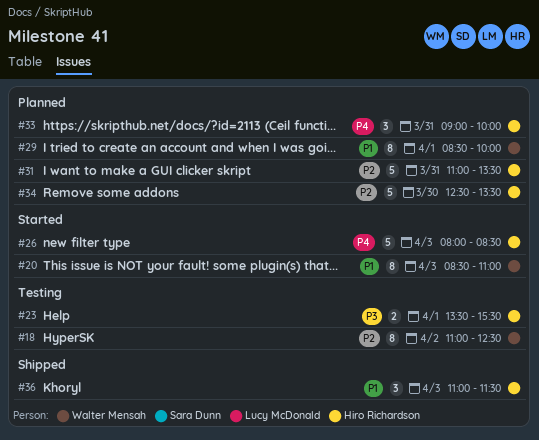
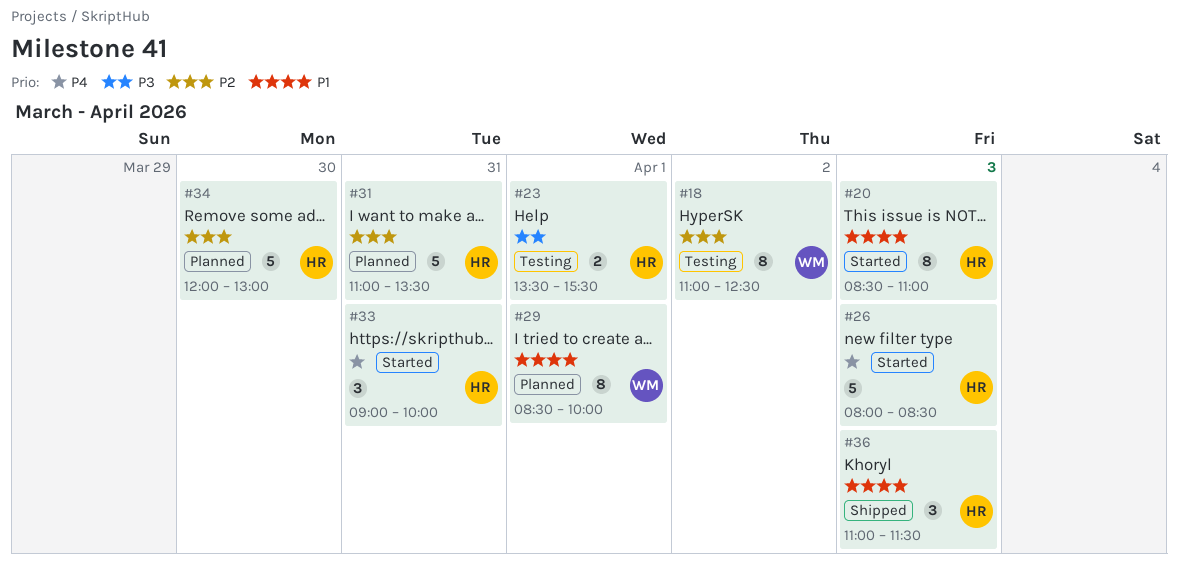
#20, owner: Walter Mensah -> Hiro Richardson
#33, status: Planned -> Started
#34, begins: 12:30 -> 12:00
#34, ends: 13:30 -> 13:00

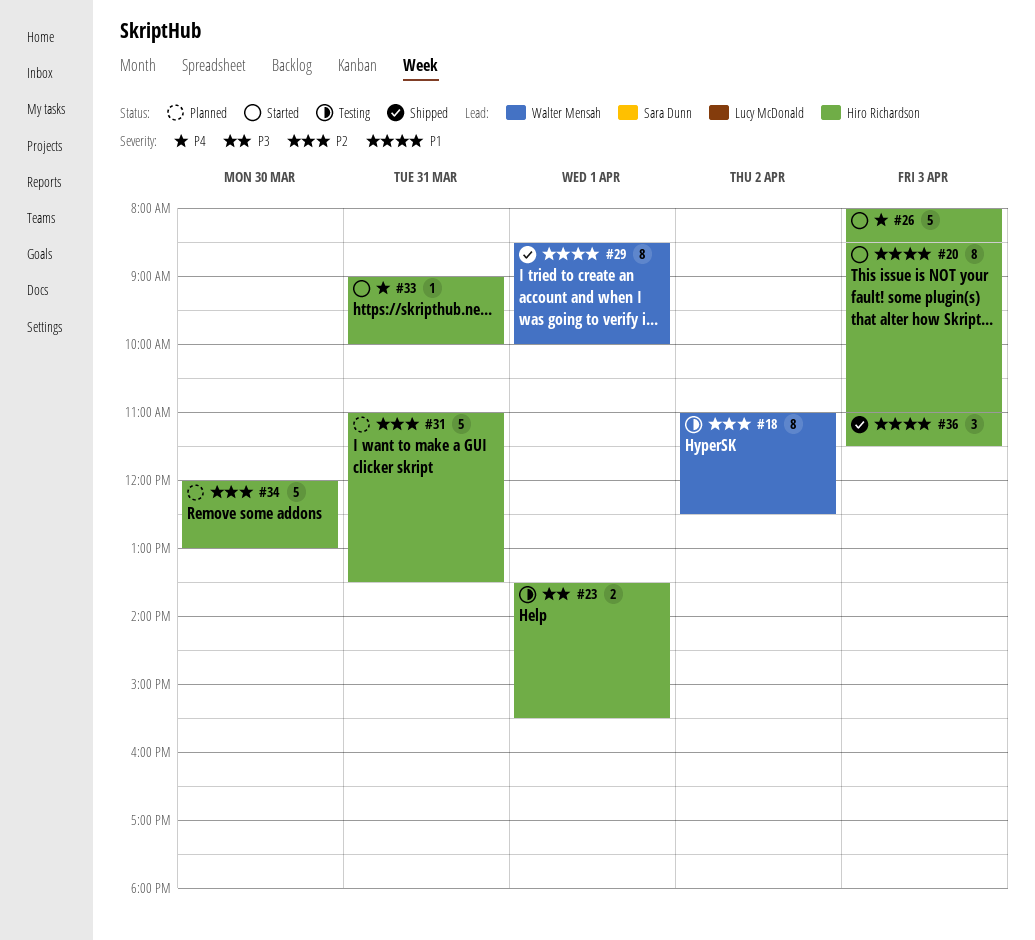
#29, status: Planned -> Shipped
#33, estimate: 3 -> 1

